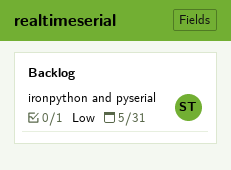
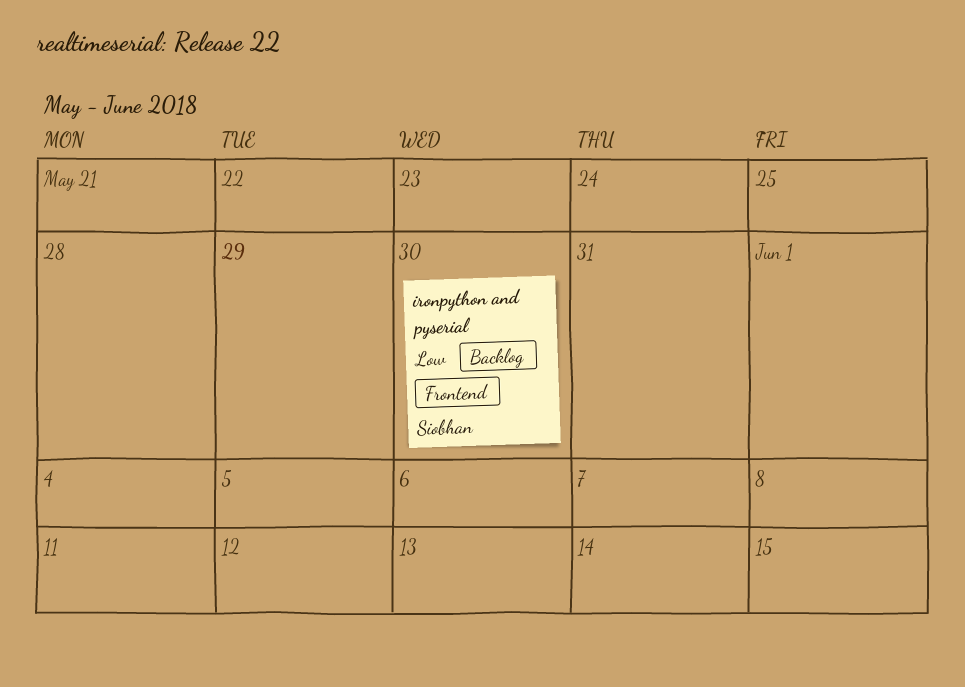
ironpython and pyserial, due: May 31 -> May 30

